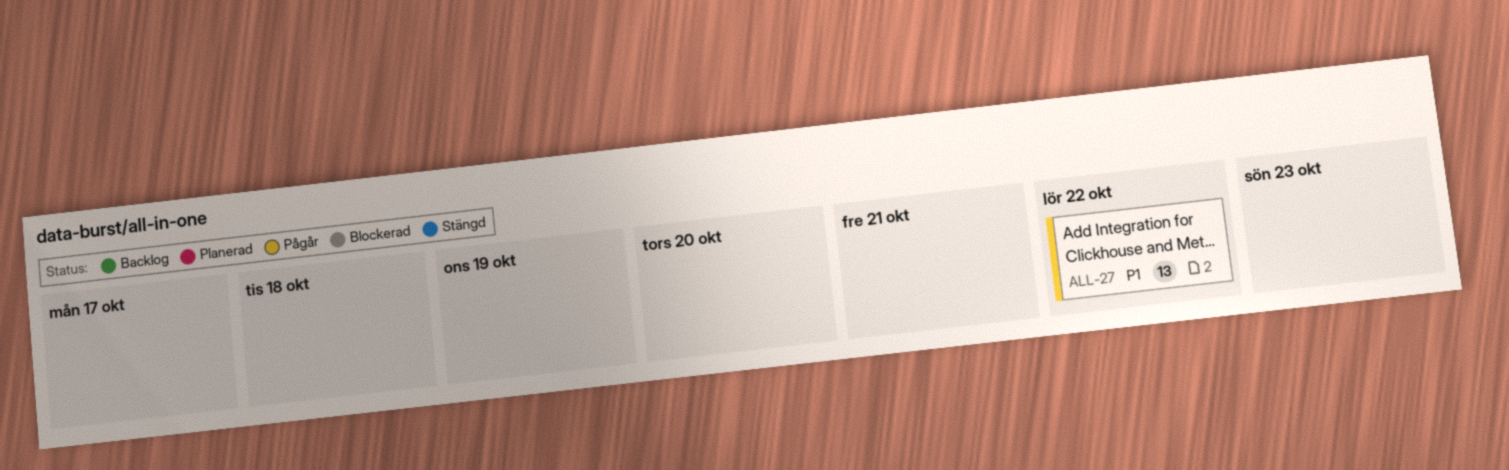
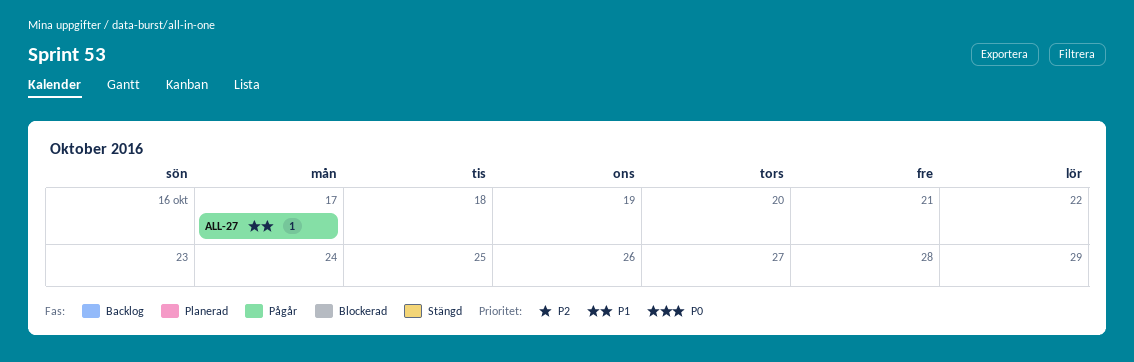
ALL-27, estimate: 13 -> 1
ALL-27, due: Oct 22 -> Oct 17

